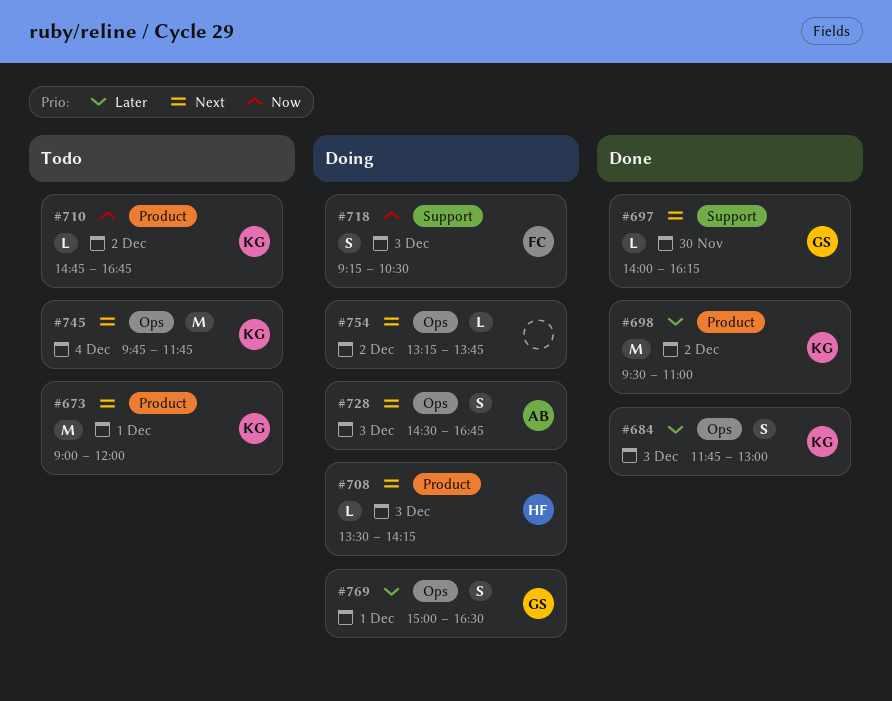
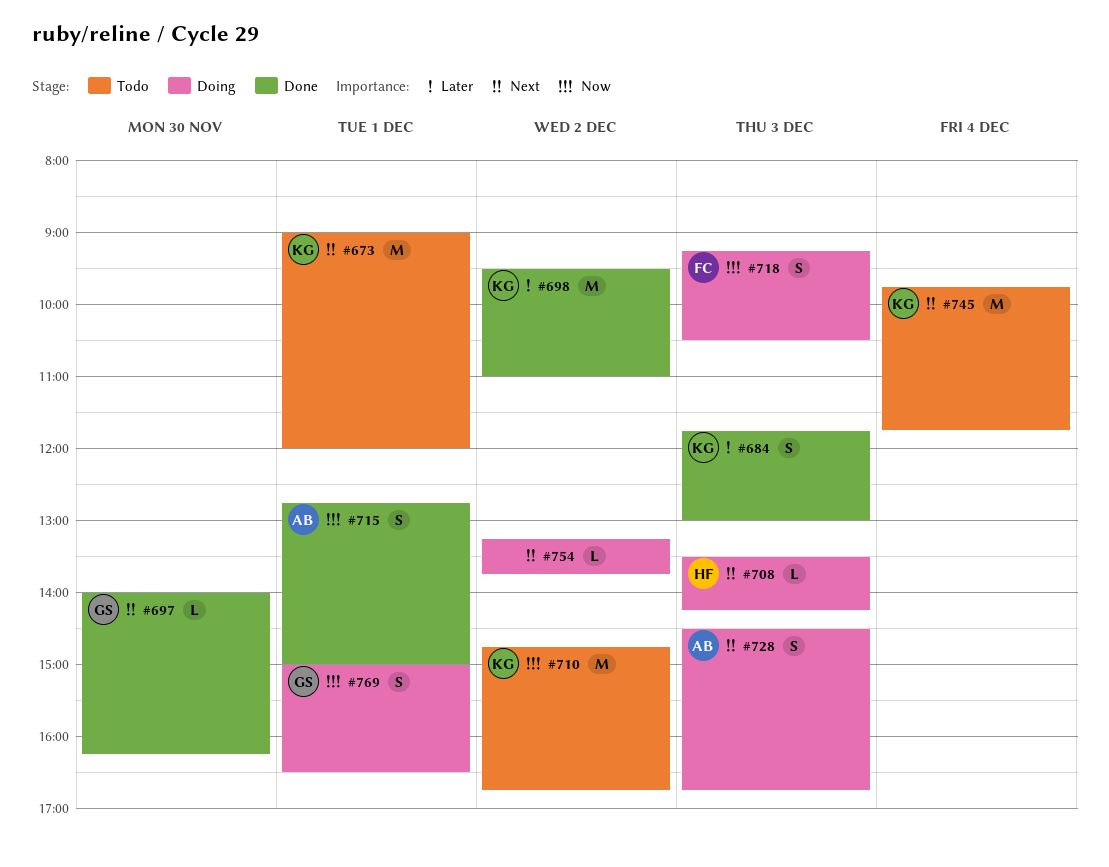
#710, estimate: L -> M
#715: none -> present
#769, priority: Later -> Now

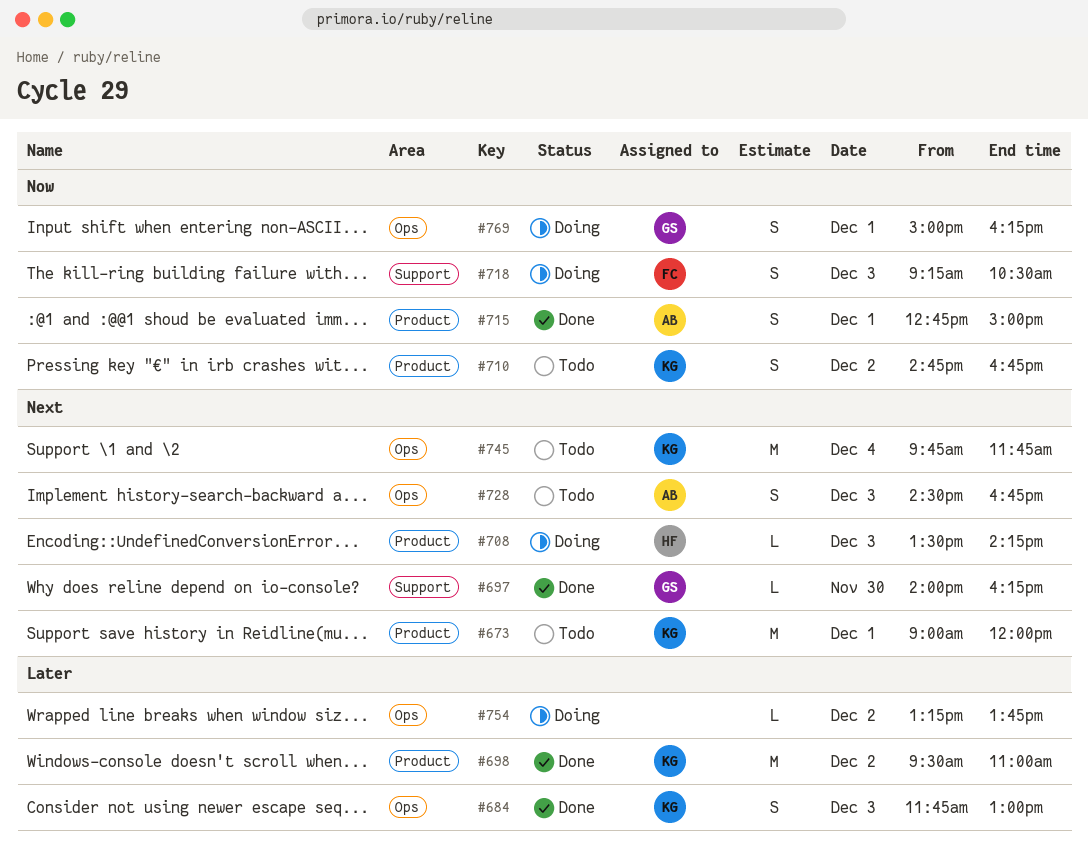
#710, estimate: M -> S
#728, status: Doing -> Todo
#754, priority: Next -> Later
#769, ends: 16:30 -> 16:15

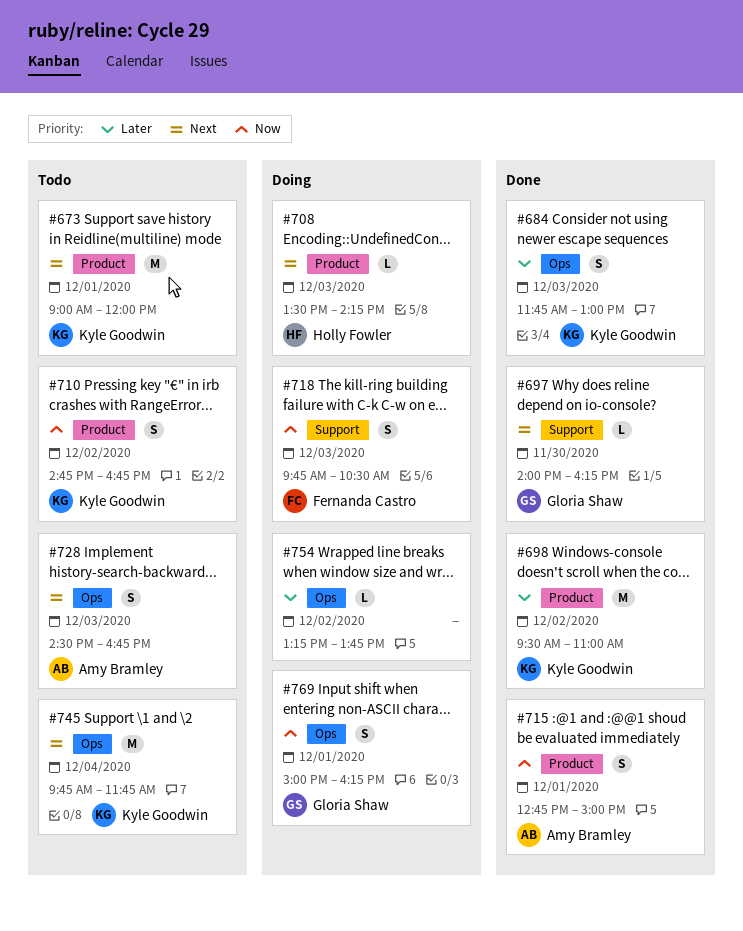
#718, begins: 09:15 -> 09:45

